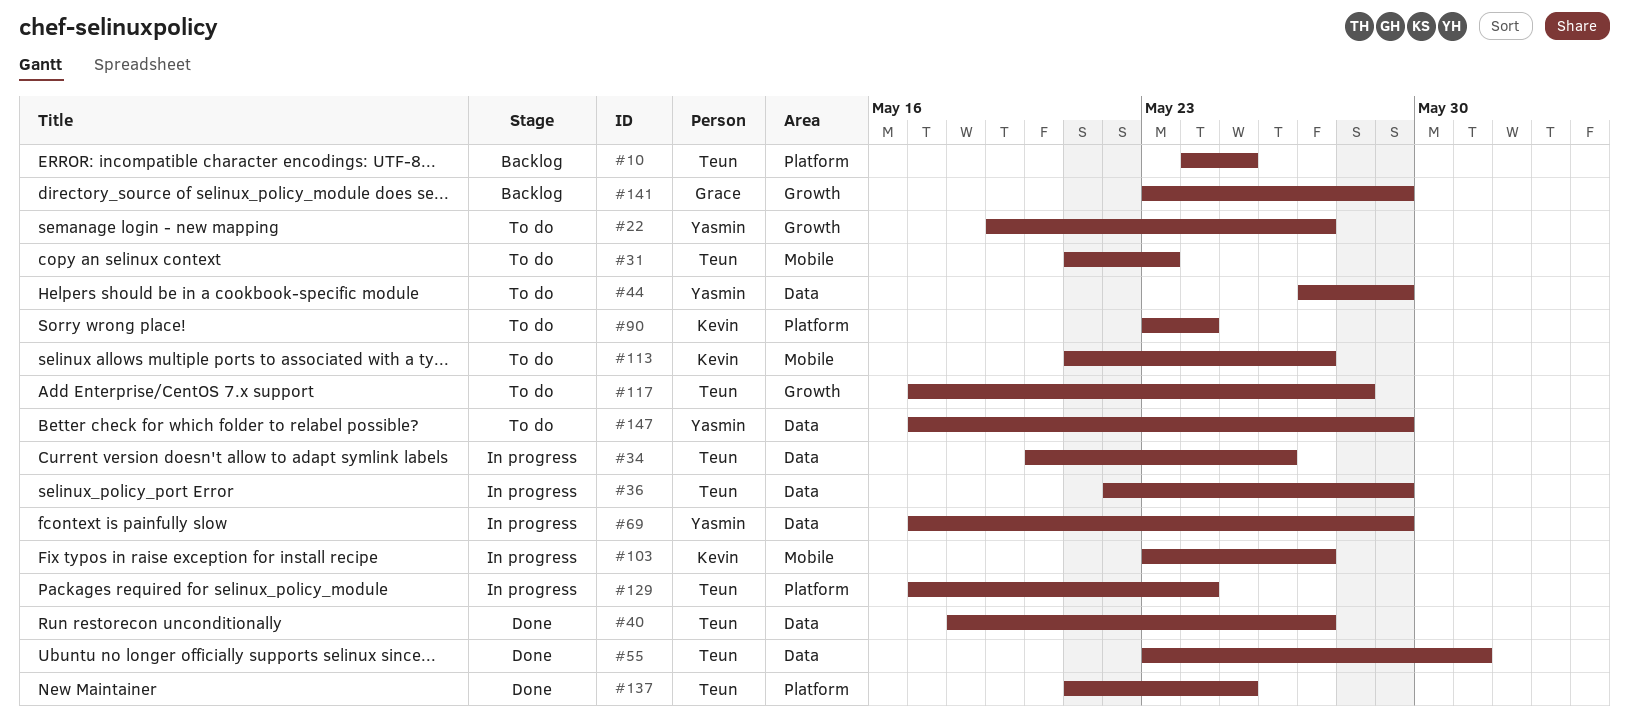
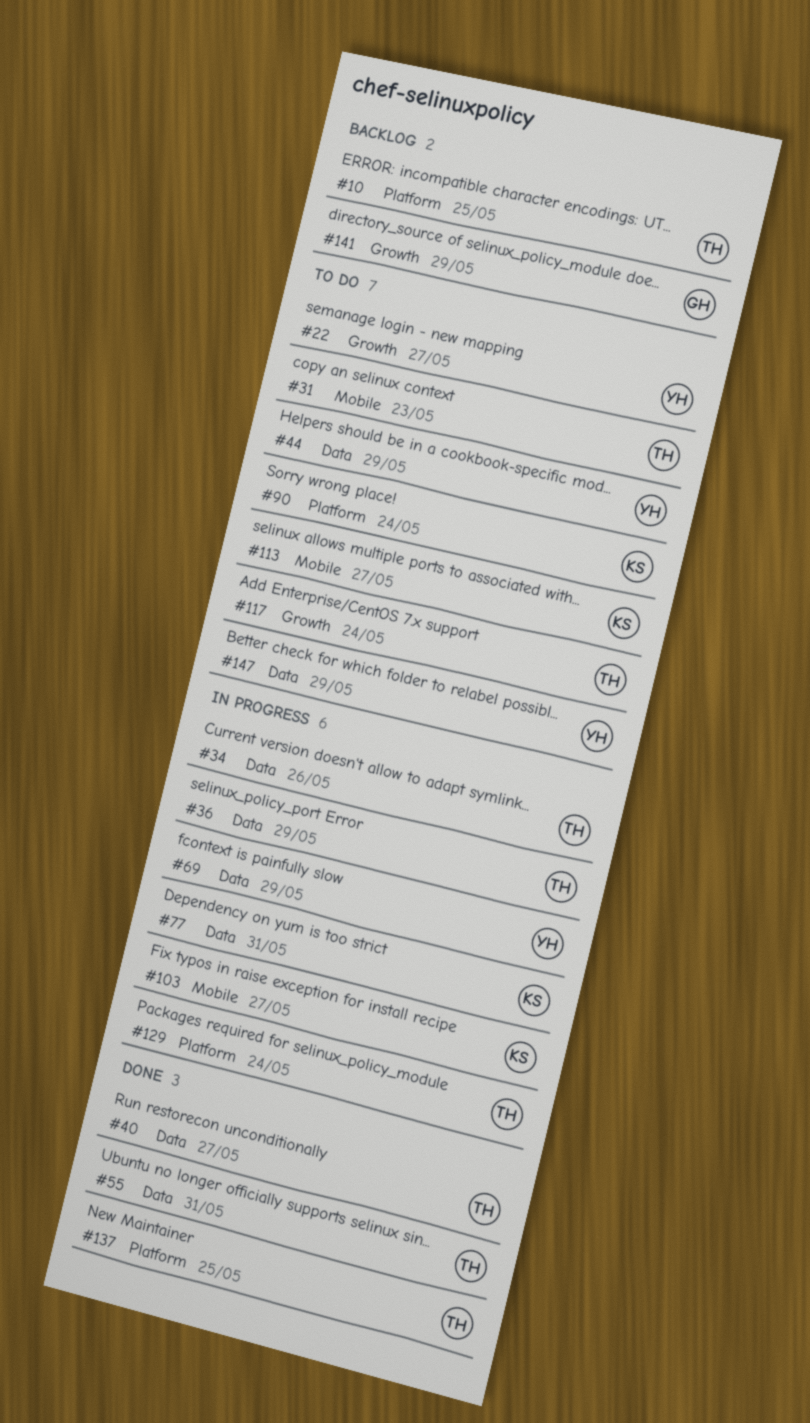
#77: none -> present
#117, due: May 28 -> May 24

